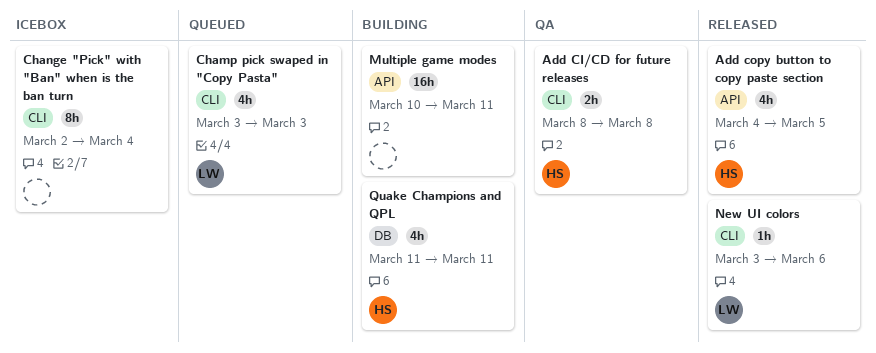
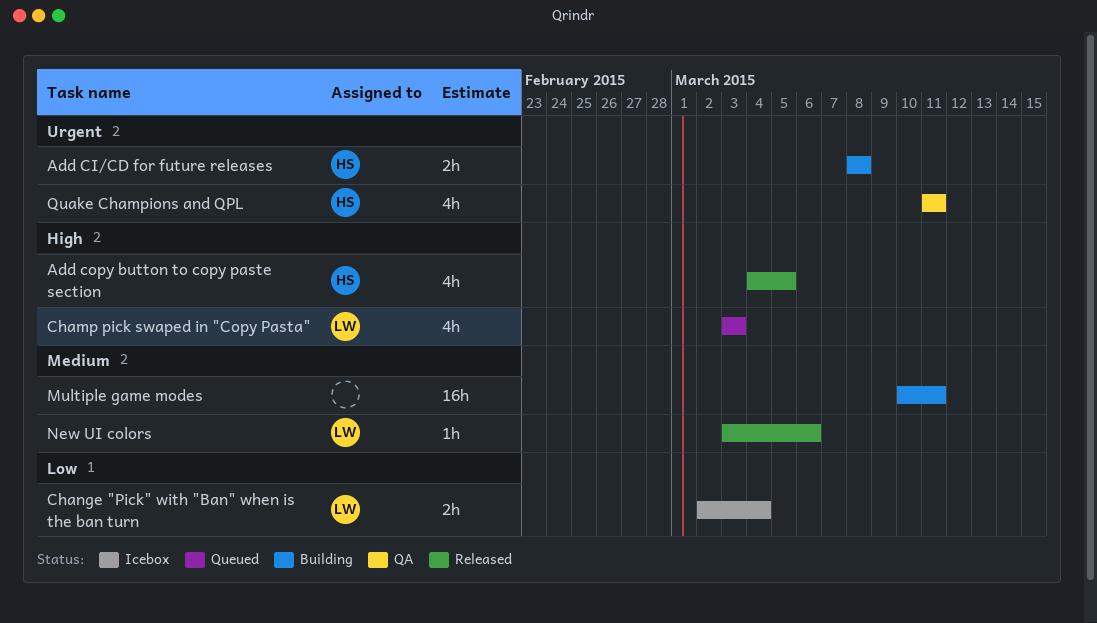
Add CI/CD for future releases, status: QA -> Building
Change "Pick" with "Ban" when is the ban turn, owner: none -> LW
Change "Pick" with "Ban" when is the ban turn, estimate: 8h -> 2h
Quake Champions and QPL, status: Building -> QA

